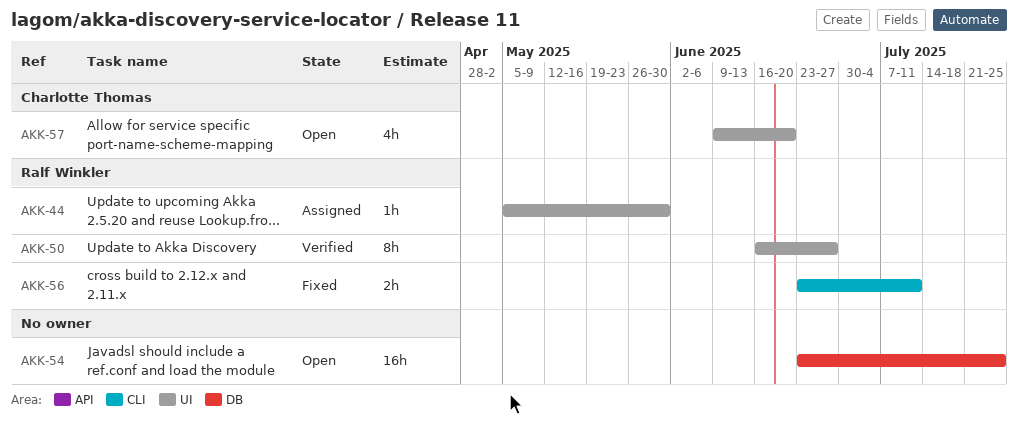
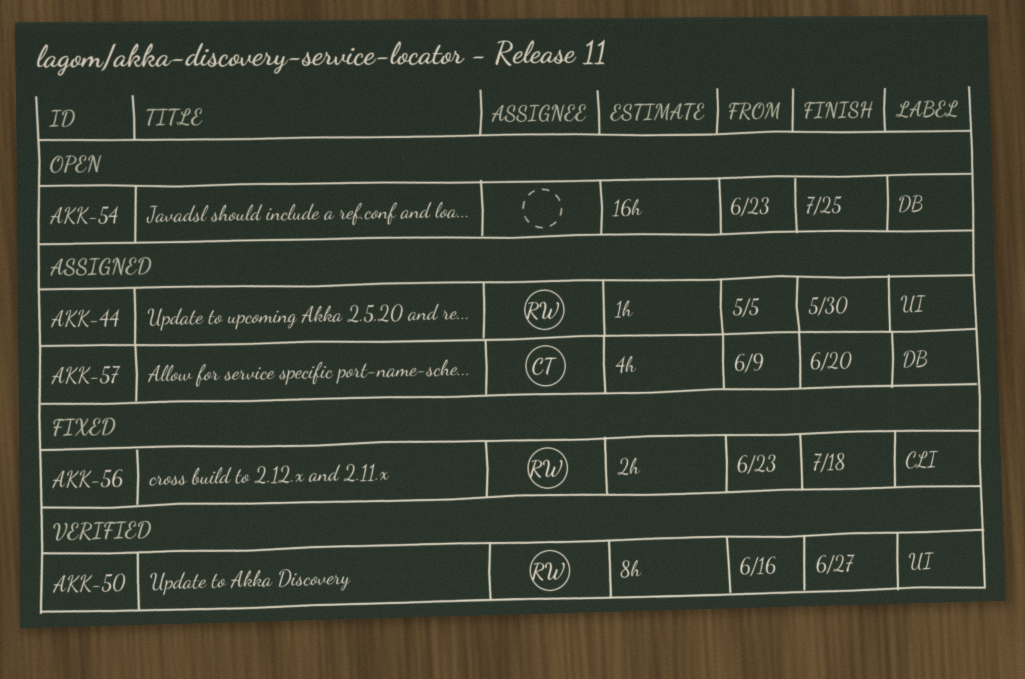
AKK-56, due: Jul 11 -> Jul 18
AKK-57, status: Open -> Assigned
AKK-57, label: UI -> DB

